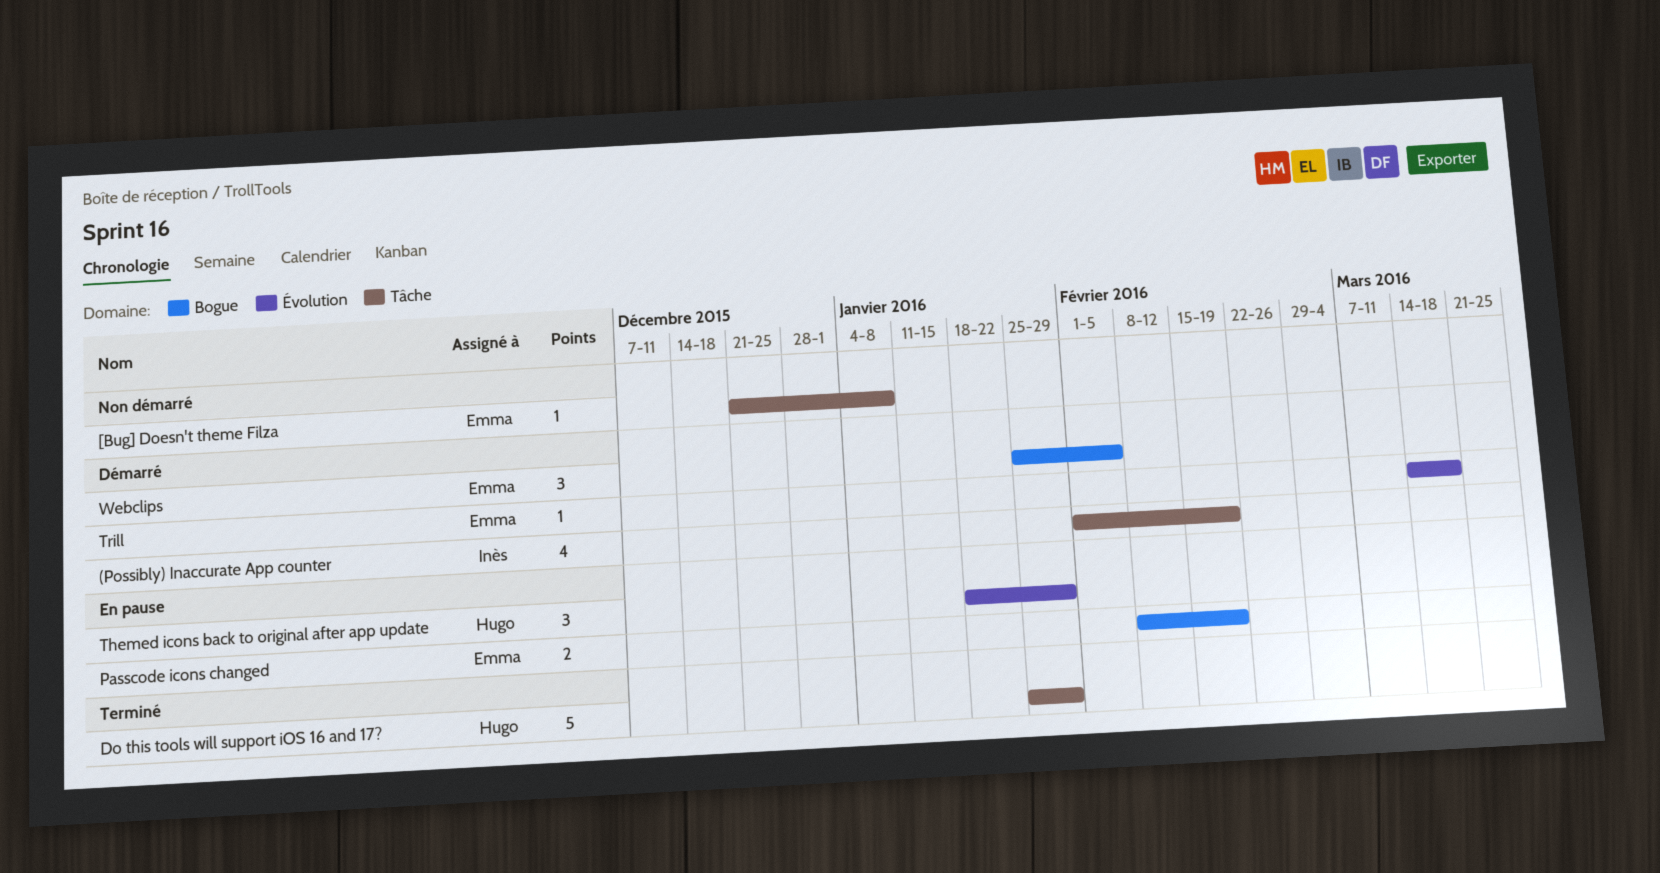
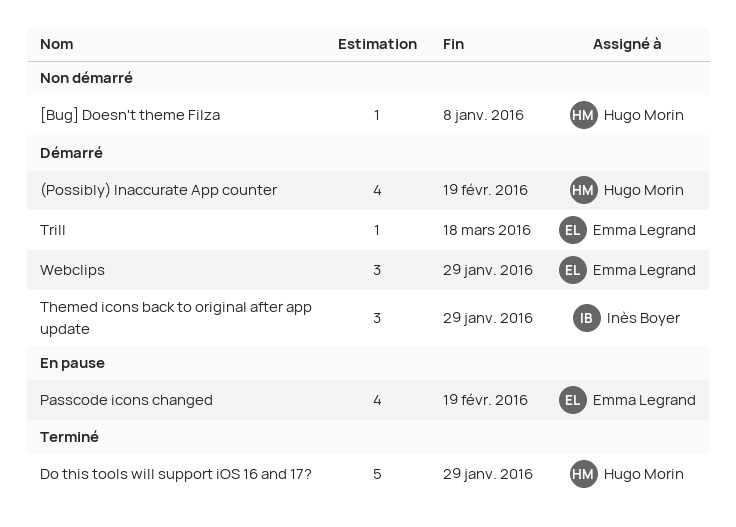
(Possibly) Inaccurate App counter, owner: Inès Boyer -> Hugo Morin
[Bug] Doesn't theme Filza, owner: Emma Legrand -> Hugo Morin
Passcode icons changed, estimate: 2 -> 4
Themed icons back to original after app update, status: En pause -> Démarré
Themed icons back to original after app update, owner: Hugo Morin -> Inès Boyer
Webclips, due: Feb 5 -> Jan 29

